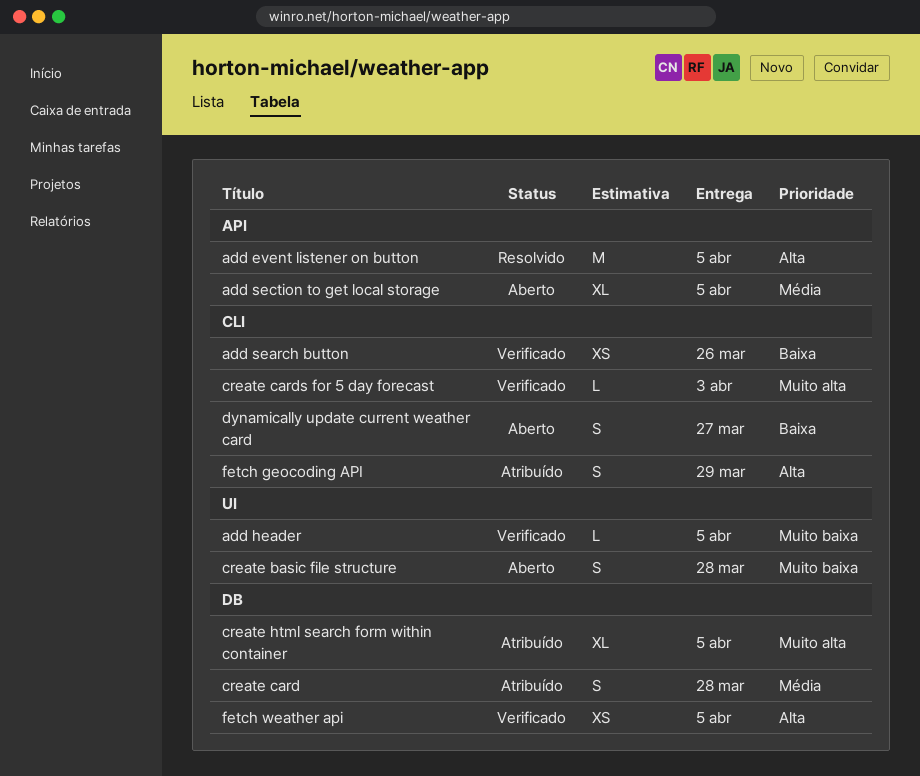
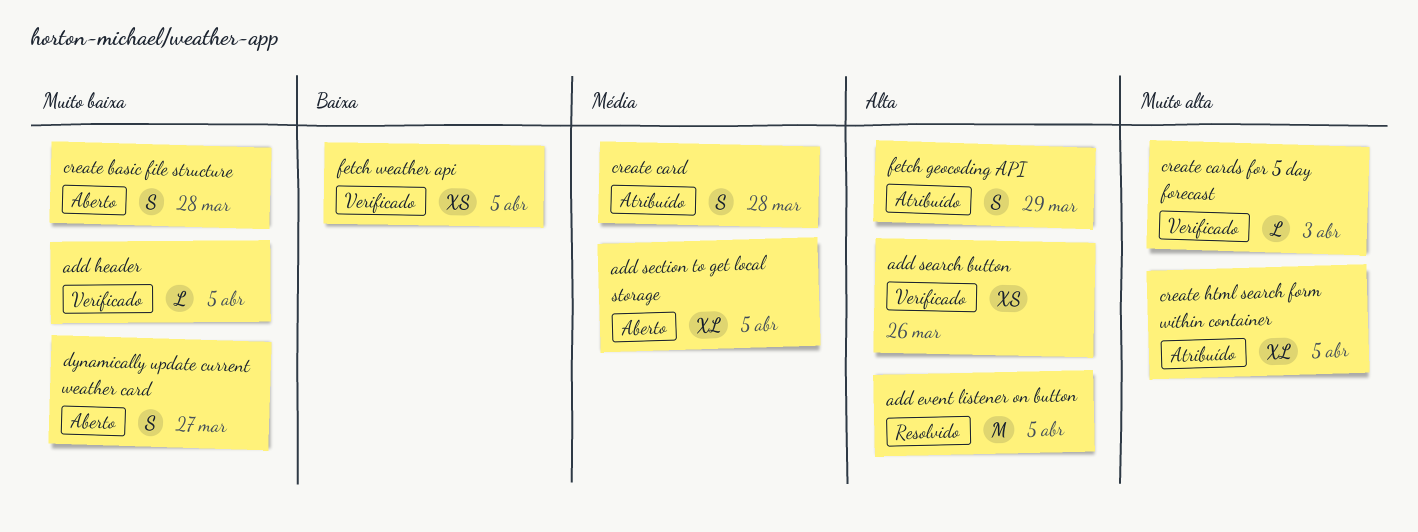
add search button, priority: Baixa -> Alta
dynamically update current weather card, priority: Baixa -> Muito baixa
fetch weather api, priority: Alta -> Baixa

